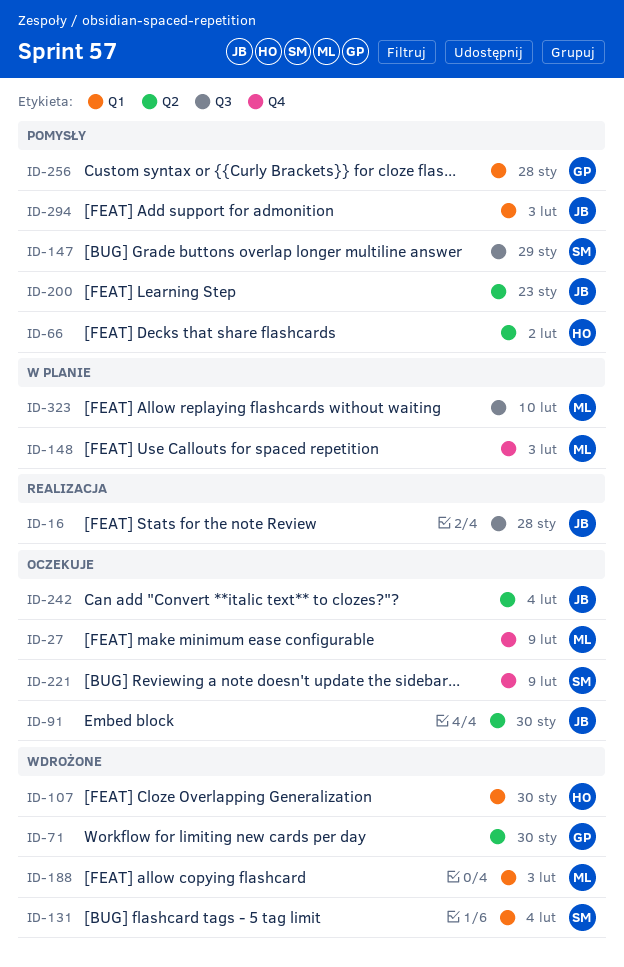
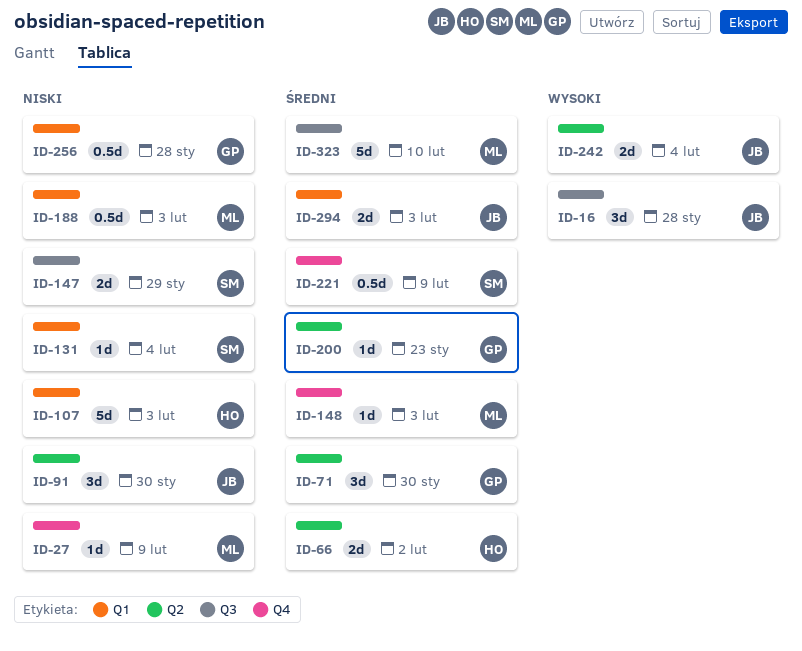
ID-107, due: Jan 30 -> Feb 3
ID-200, owner: JB -> GP

